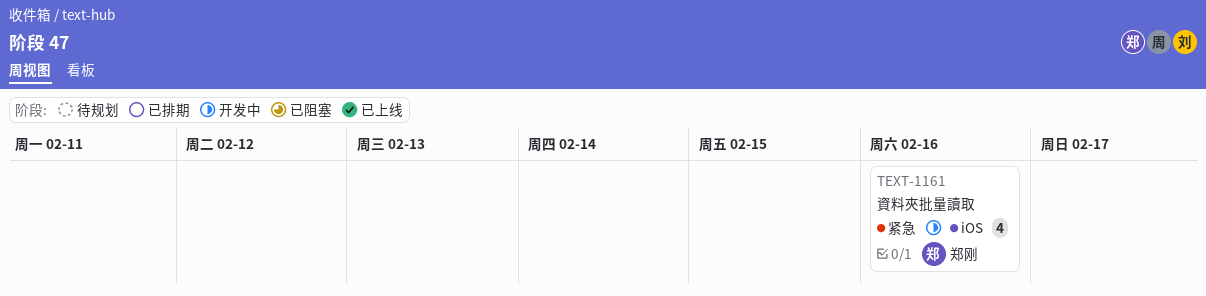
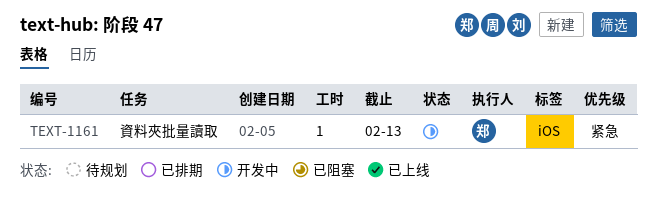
TEXT-1161, estimate: 4 -> 1
TEXT-1161, due: Feb 16 -> Feb 13

